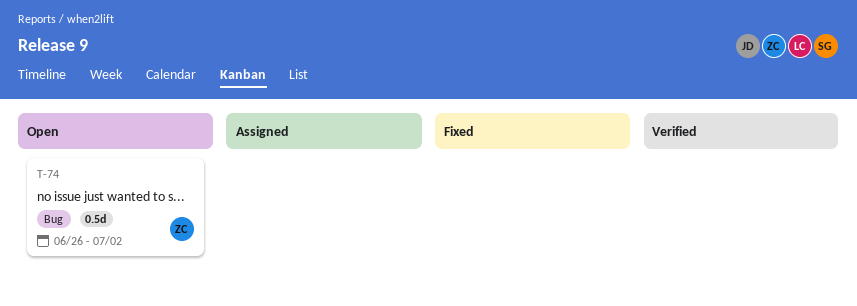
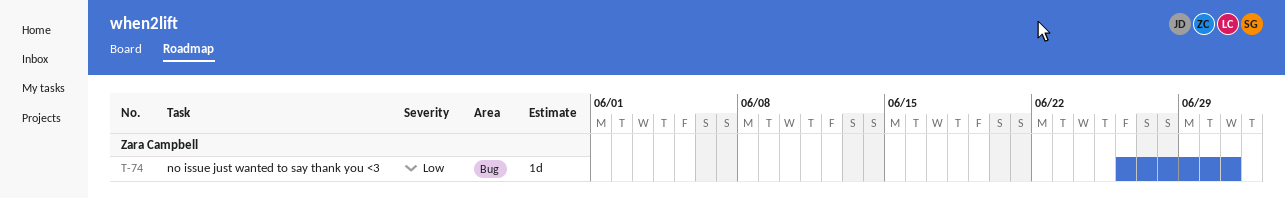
T-74, estimate: 0.5d -> 1d
T-74, due: Jul 2 -> Jul 1

